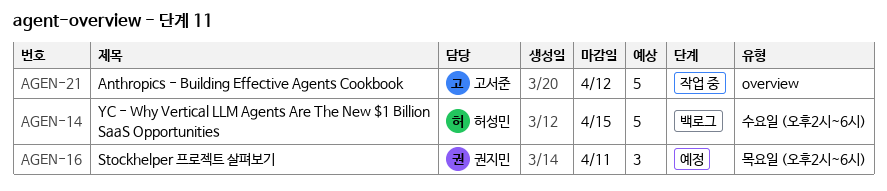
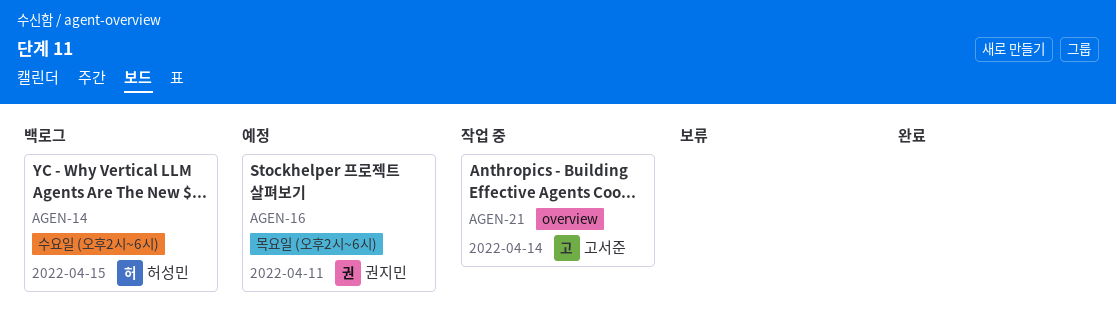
AGEN-21, due: Apr 12 -> Apr 14

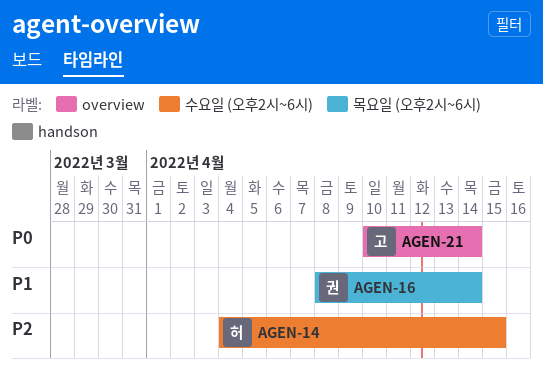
AGEN-16, due: Apr 11 -> Apr 14

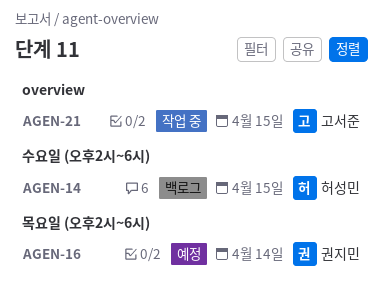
AGEN-21, due: Apr 14 -> Apr 15

